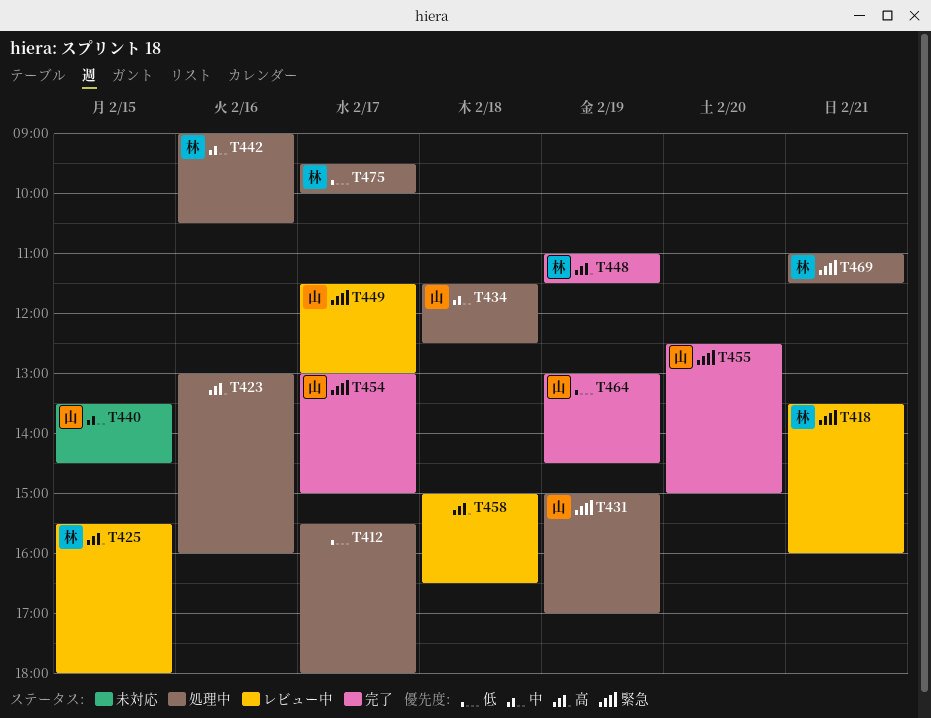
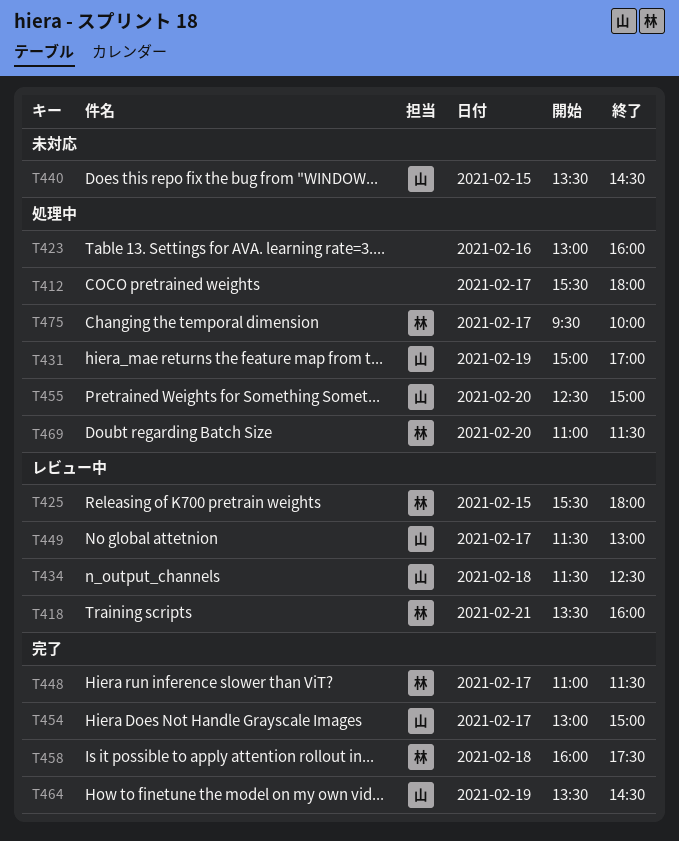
T434, status: 処理中 -> レビュー中
T442: present -> none
T448, day: Feb 19 -> Feb 17
T455, status: 完了 -> 処理中
T458, status: レビュー中 -> 完了
T458, owner: none -> 林
T458, begins: 15:00 -> 16:00
T458, ends: 16:30 -> 17:30
T464, begins: 13:00 -> 13:30
T469, day: Feb 21 -> Feb 20

